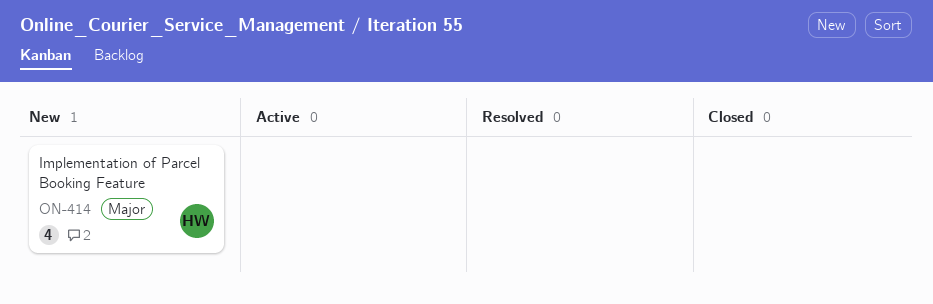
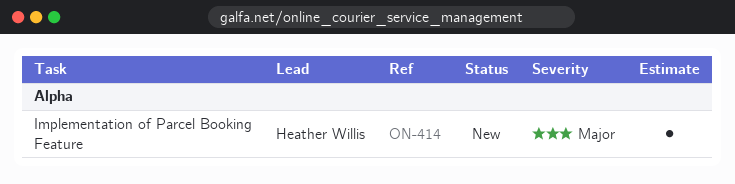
ON-414, estimate: 4 -> 1

